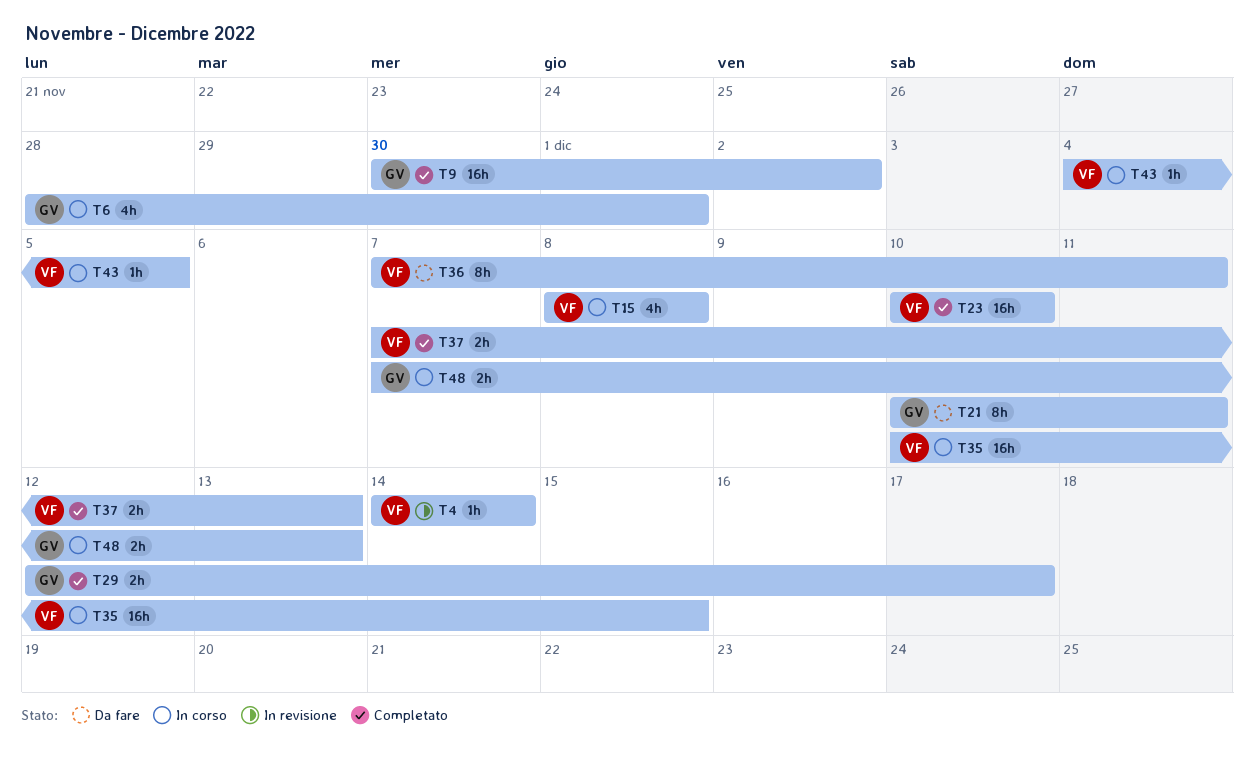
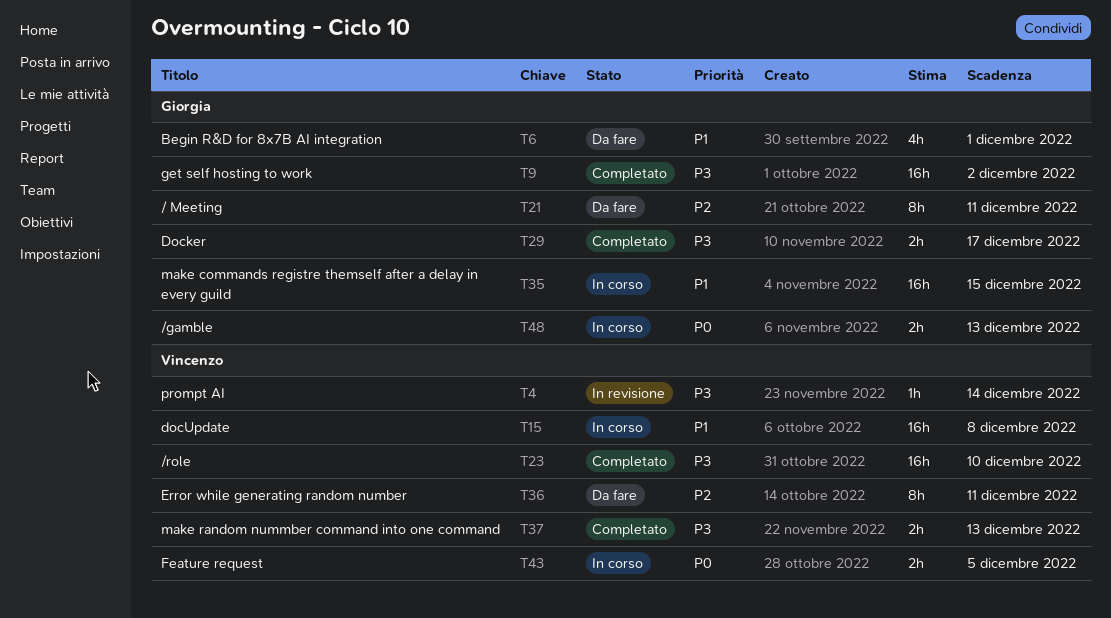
T6, status: In corso -> Da fare
T15, estimate: 4h -> 16h
T35, owner: Vincenzo -> Giorgia
T43, estimate: 1h -> 2h

